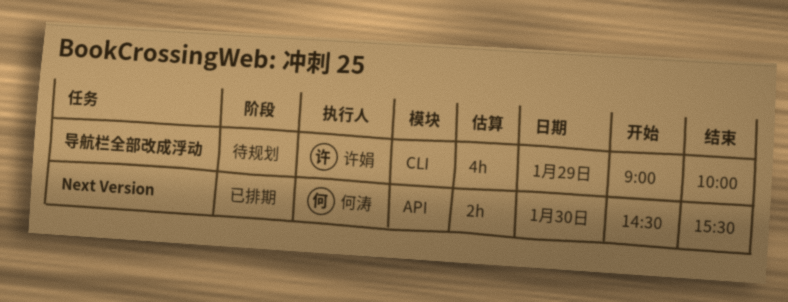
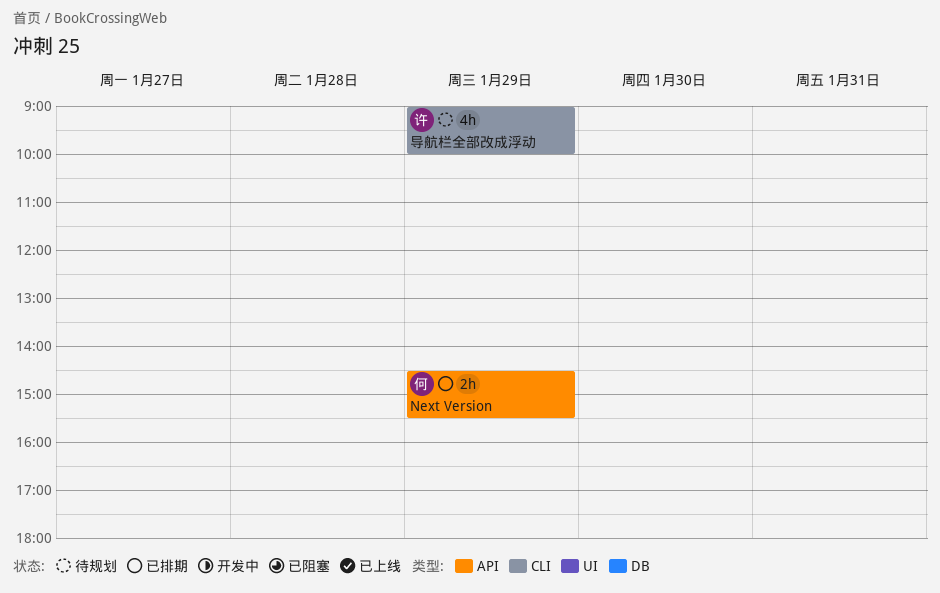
Next Version, day: Jan 30 -> Jan 29

